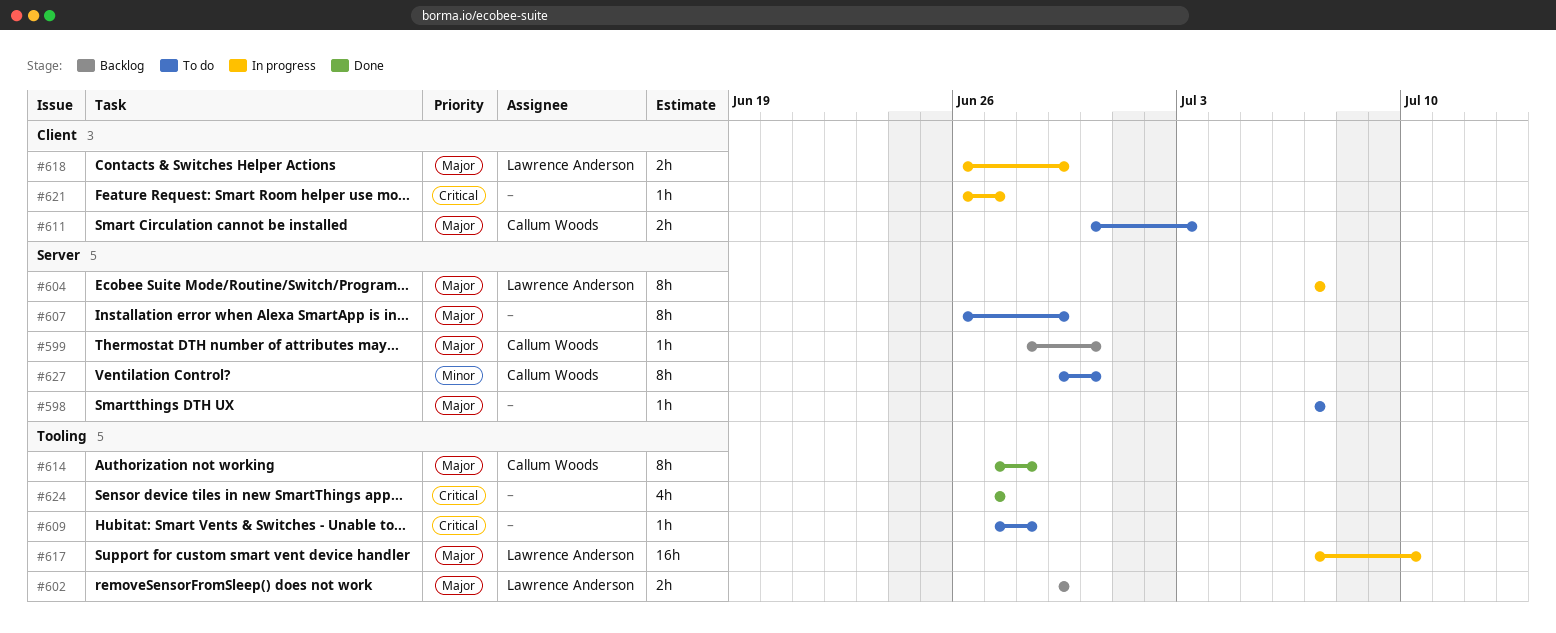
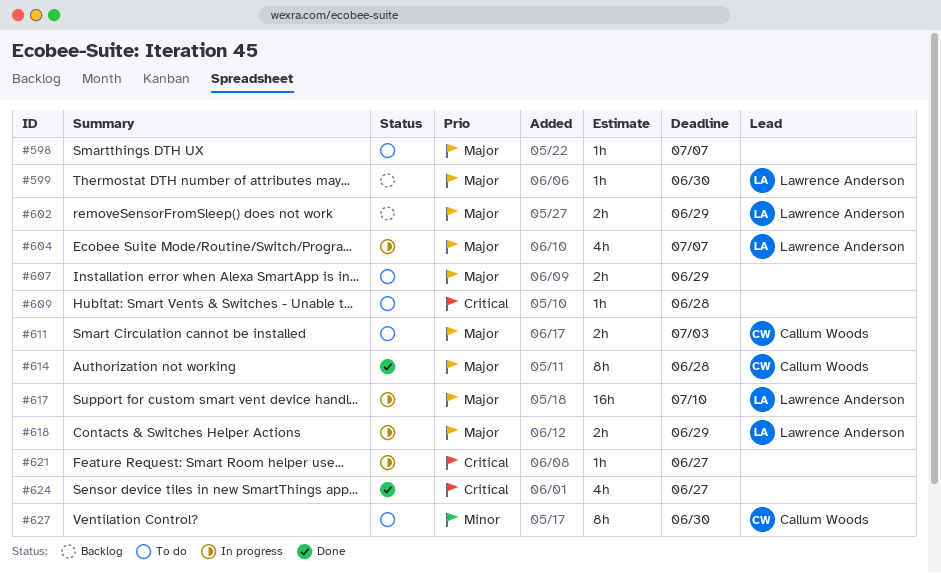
#599, owner: Callum Woods -> Lawrence Anderson
#604, estimate: 8h -> 4h
#607, estimate: 8h -> 2h

